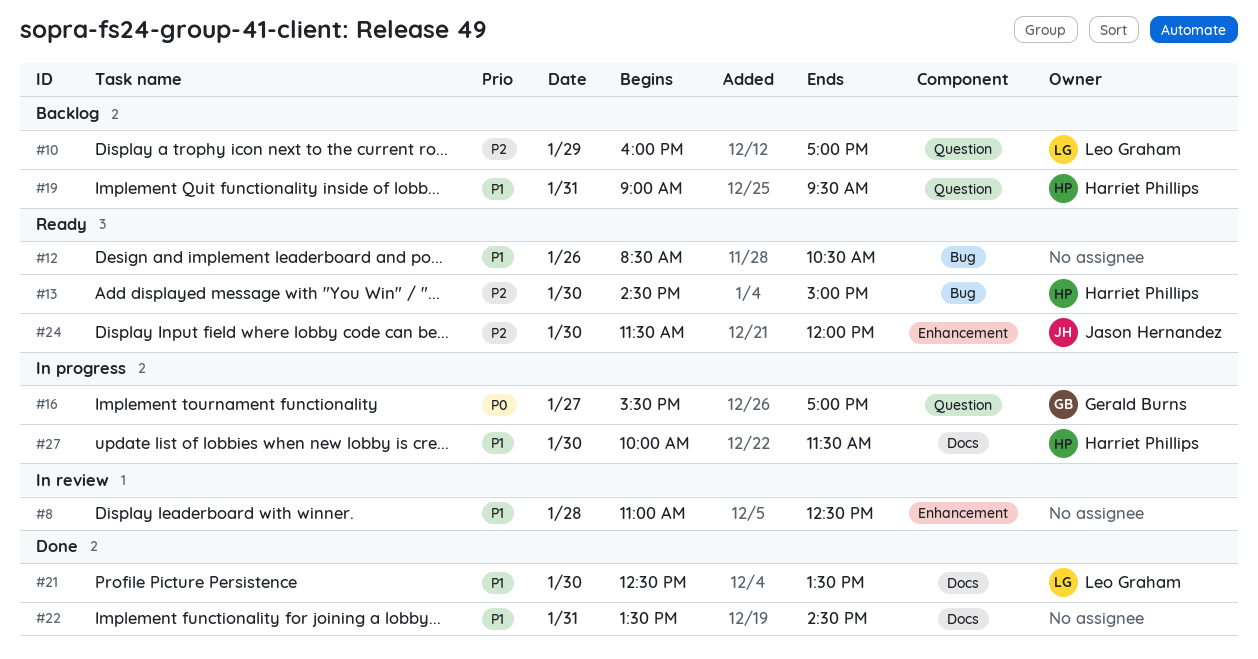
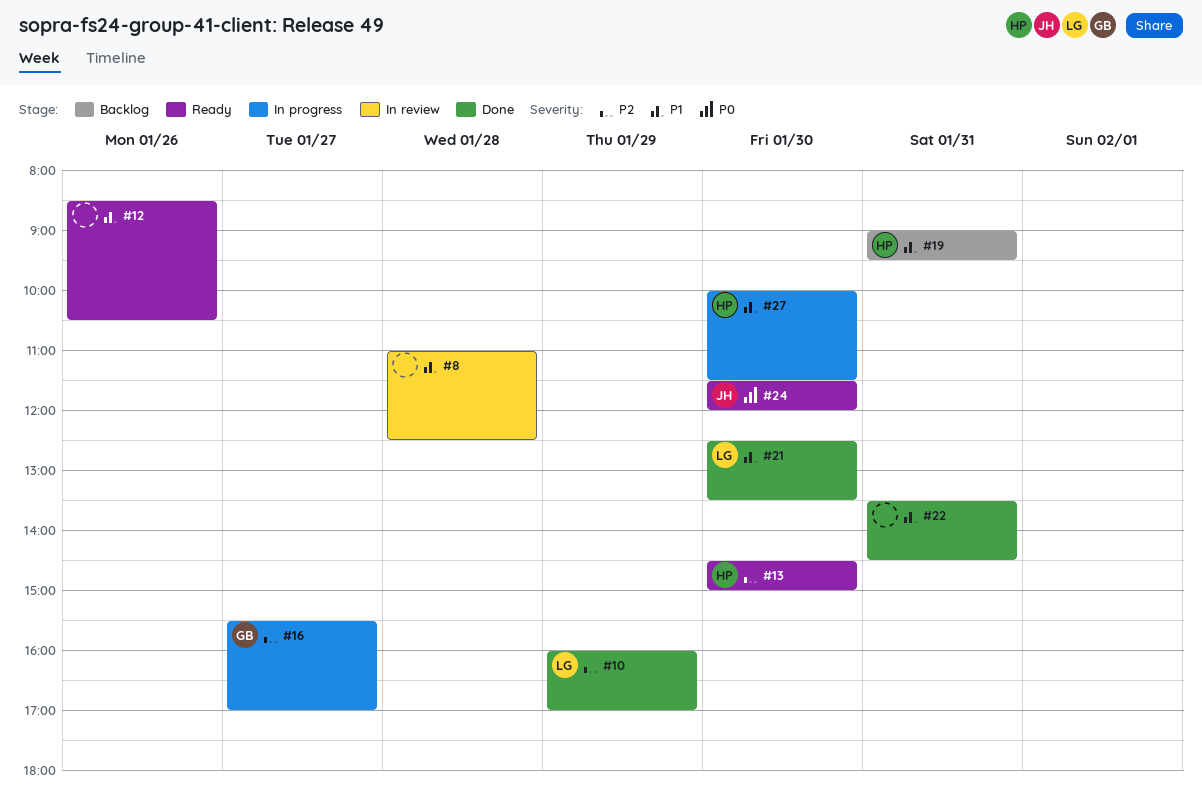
#10, status: Backlog -> Done
#16, priority: P0 -> P2
#24, priority: P2 -> P0

